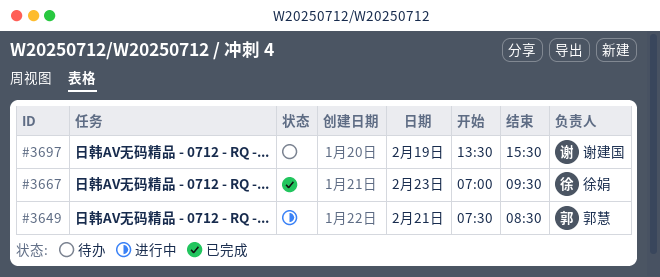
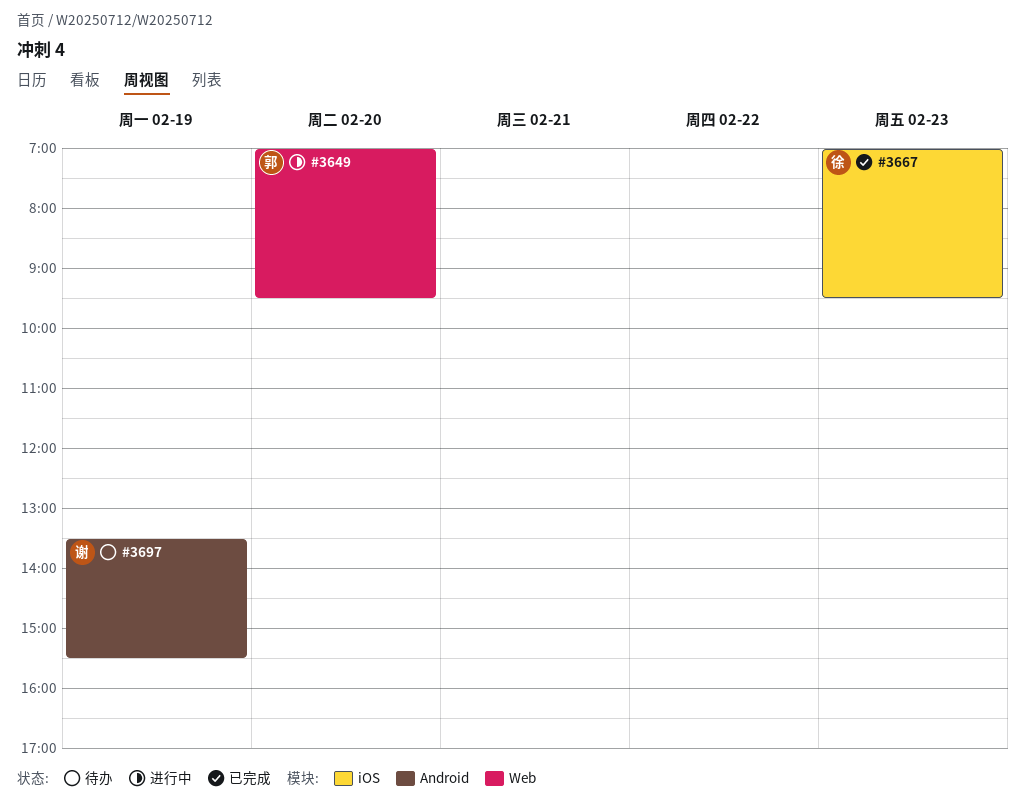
#3649, day: Feb 21 -> Feb 20
#3649, begins: 07:30 -> 07:00
#3649, ends: 08:30 -> 09:30

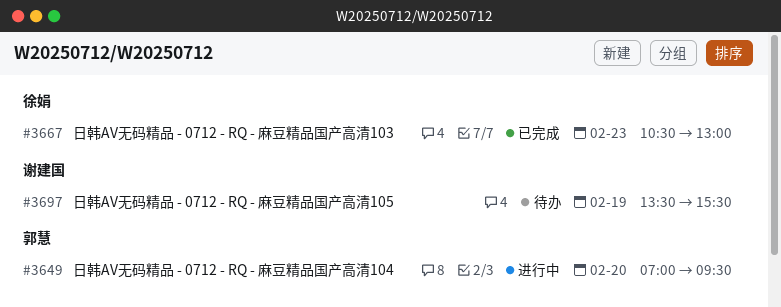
#3667, begins: 07:00 -> 10:30
#3667, ends: 09:30 -> 13:00

